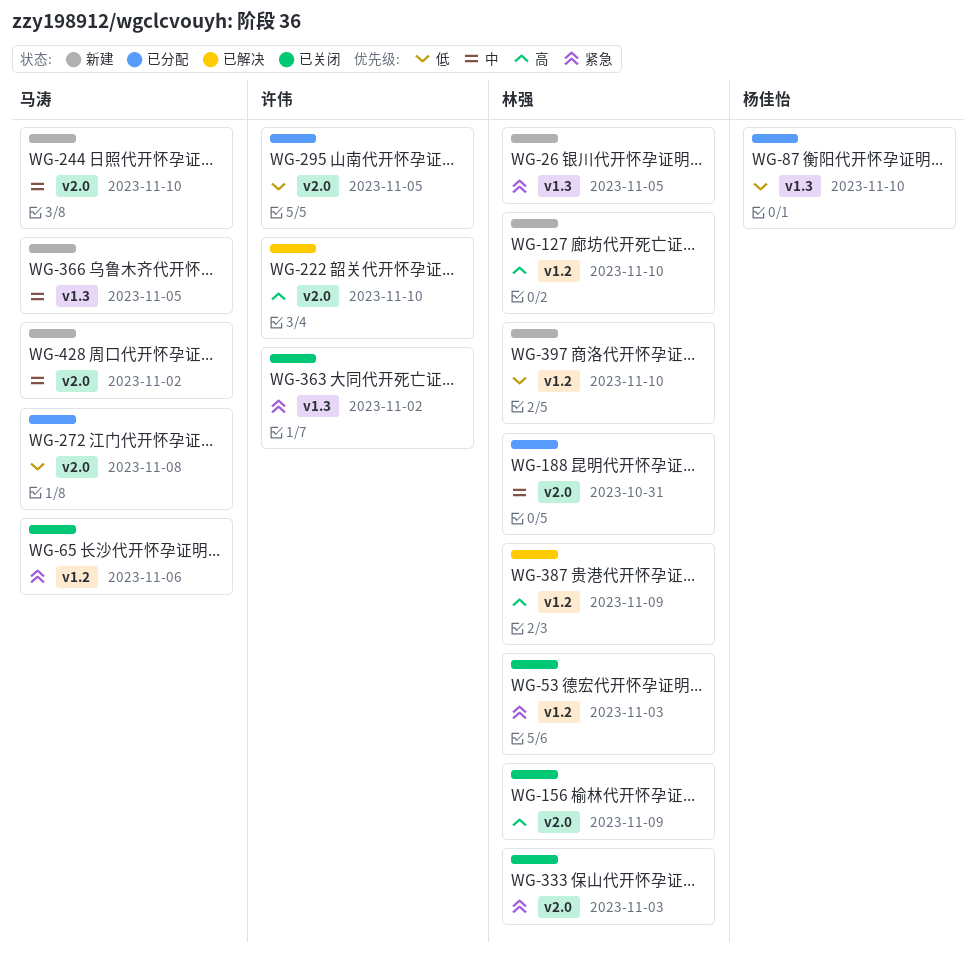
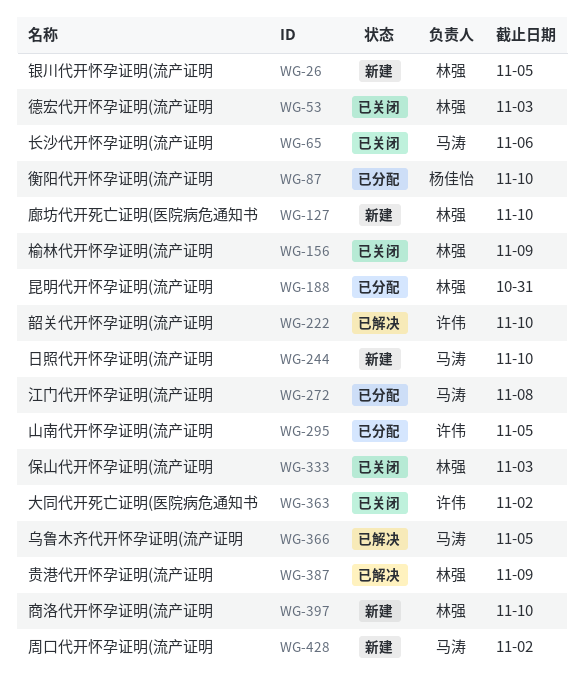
WG-366, status: 新建 -> 已解决

